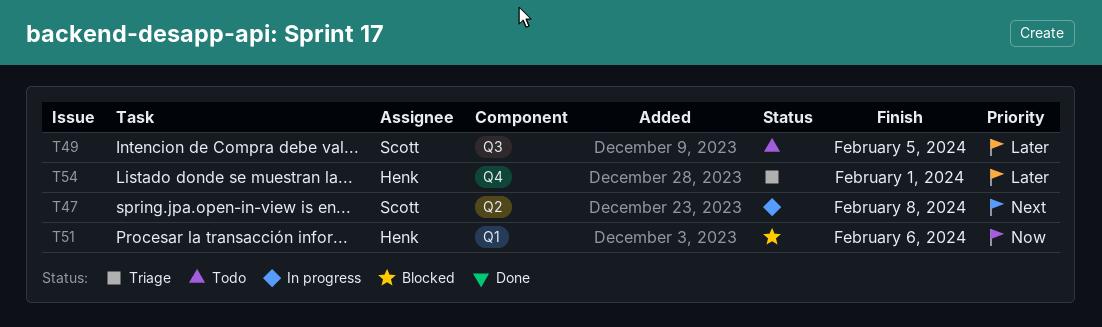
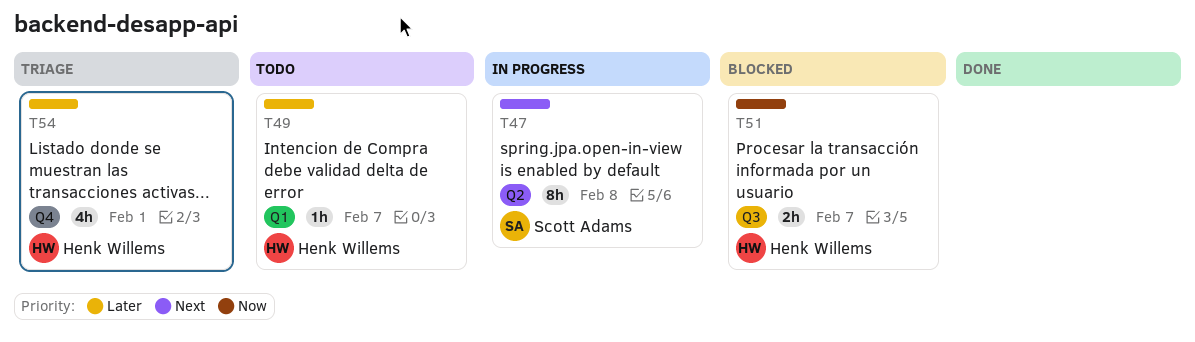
T49, owner: Scott Adams -> Henk Willems
T49, label: Q3 -> Q1
T49, due: Feb 5 -> Feb 7
T51, label: Q1 -> Q3
T51, due: Feb 6 -> Feb 7

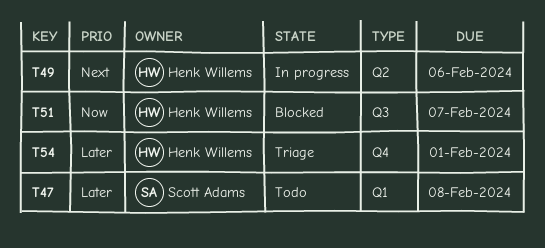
T47, status: In progress -> Todo
T47, priority: Next -> Later
T47, label: Q2 -> Q1
T49, status: Todo -> In progress
T49, priority: Later -> Next
T49, label: Q1 -> Q2
T49, due: Feb 7 -> Feb 6

